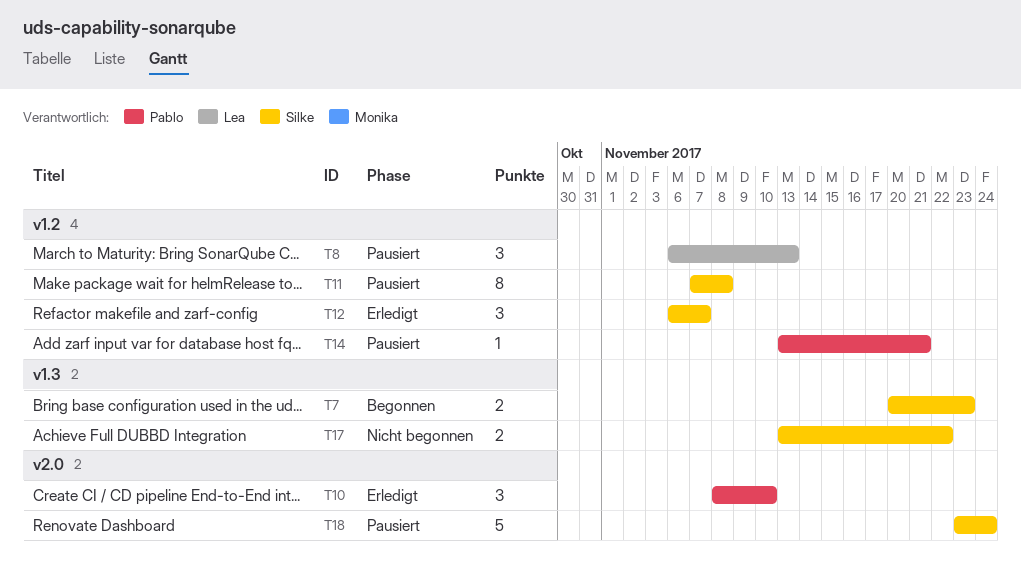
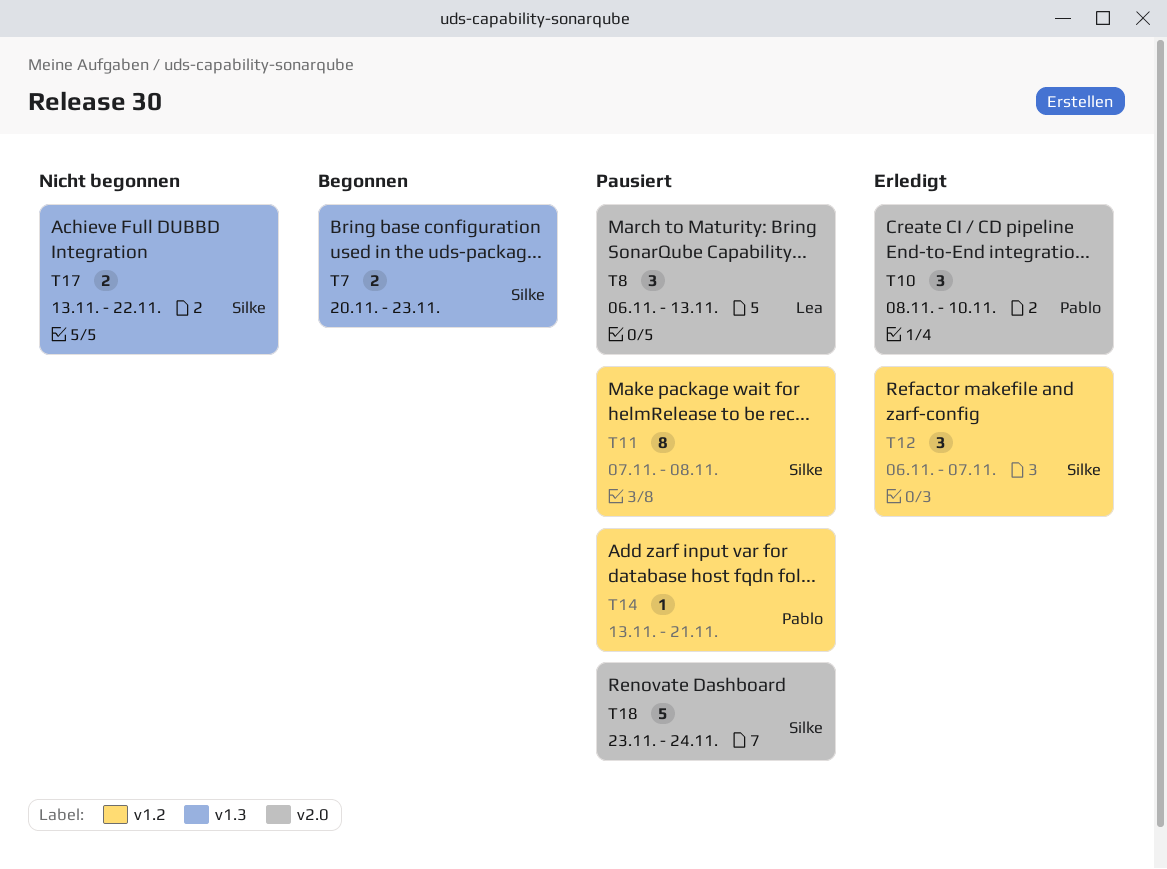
T8, label: v1.2 -> v2.0

